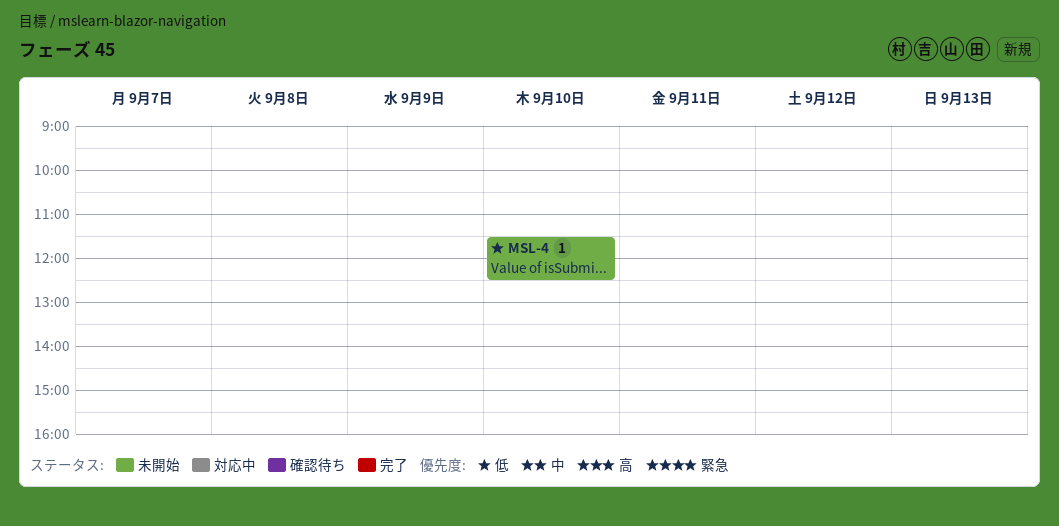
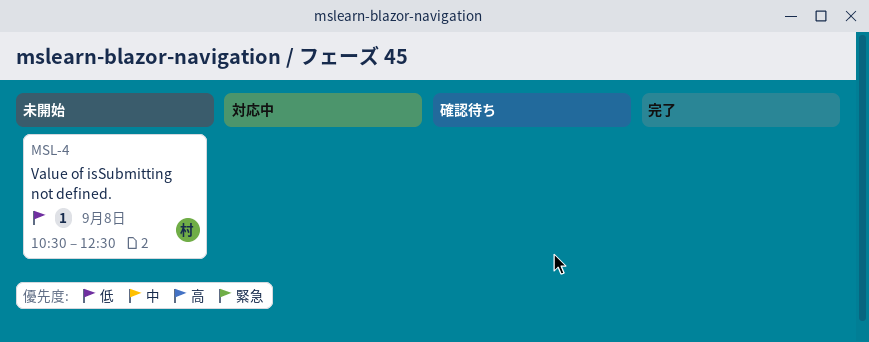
MSL-4, day: Sep 10 -> Sep 8
MSL-4, begins: 11:30 -> 10:30

